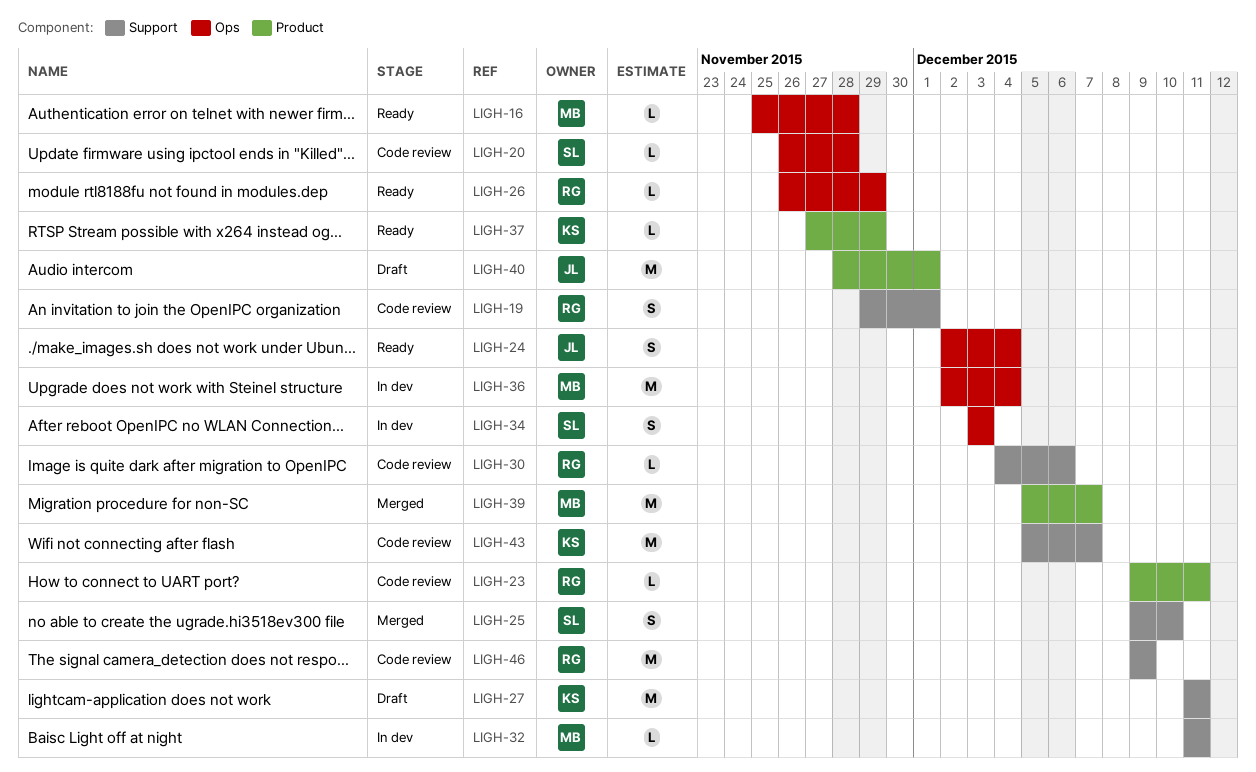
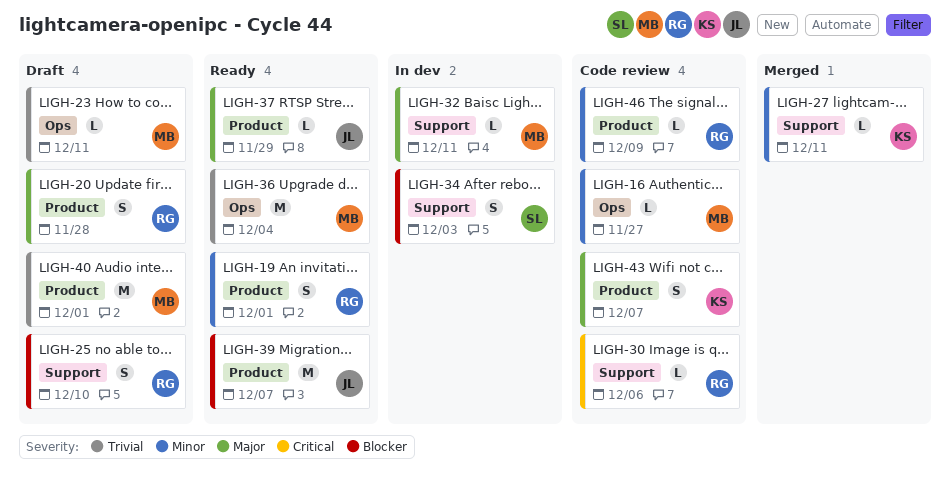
LIGH-16, status: Ready -> Code review
LIGH-16, due: Nov 28 -> Nov 27
LIGH-19, status: Code review -> Ready
LIGH-19, label: Support -> Product
LIGH-20, status: Code review -> Draft
LIGH-20, owner: SL -> RG
LIGH-20, label: Ops -> Product
LIGH-20, estimate: L -> S
LIGH-23, status: Code review -> Draft
LIGH-23, owner: RG -> MB
LIGH-23, label: Product -> Ops
LIGH-24: present -> none
LIGH-25, status: Merged -> Draft
LIGH-25, owner: SL -> RG
LIGH-26: present -> none
LIGH-27, status: Draft -> Merged
LIGH-27, estimate: M -> L
LIGH-34, label: Ops -> Support
LIGH-36, status: In dev -> Ready
LIGH-37, owner: KS -> JL
LIGH-39, status: Merged -> Ready
LIGH-39, owner: MB -> JL
LIGH-40, owner: JL -> MB
LIGH-43, label: Support -> Product
LIGH-43, estimate: M -> S
LIGH-46, label: Support -> Product
LIGH-46, estimate: M -> L

